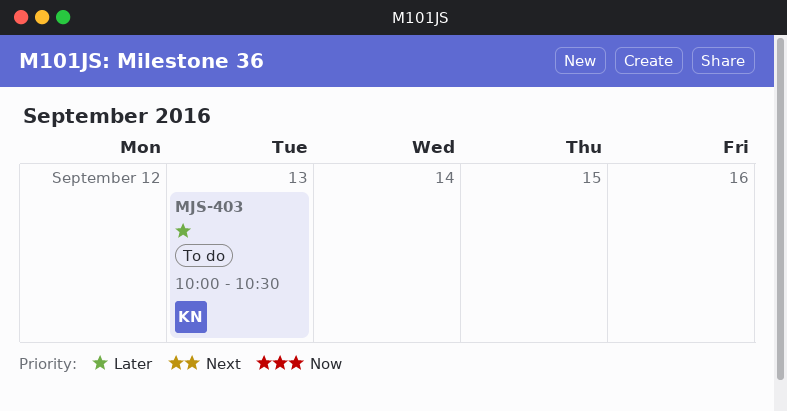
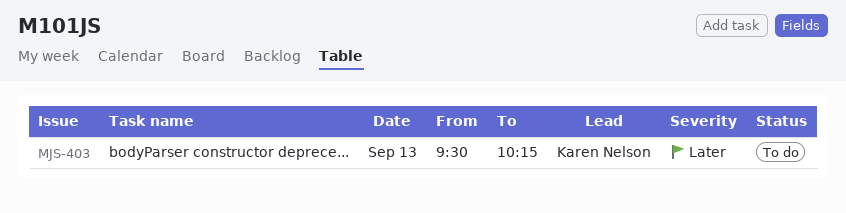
MJS-403, begins: 10:00 -> 09:30
MJS-403, ends: 10:30 -> 10:15

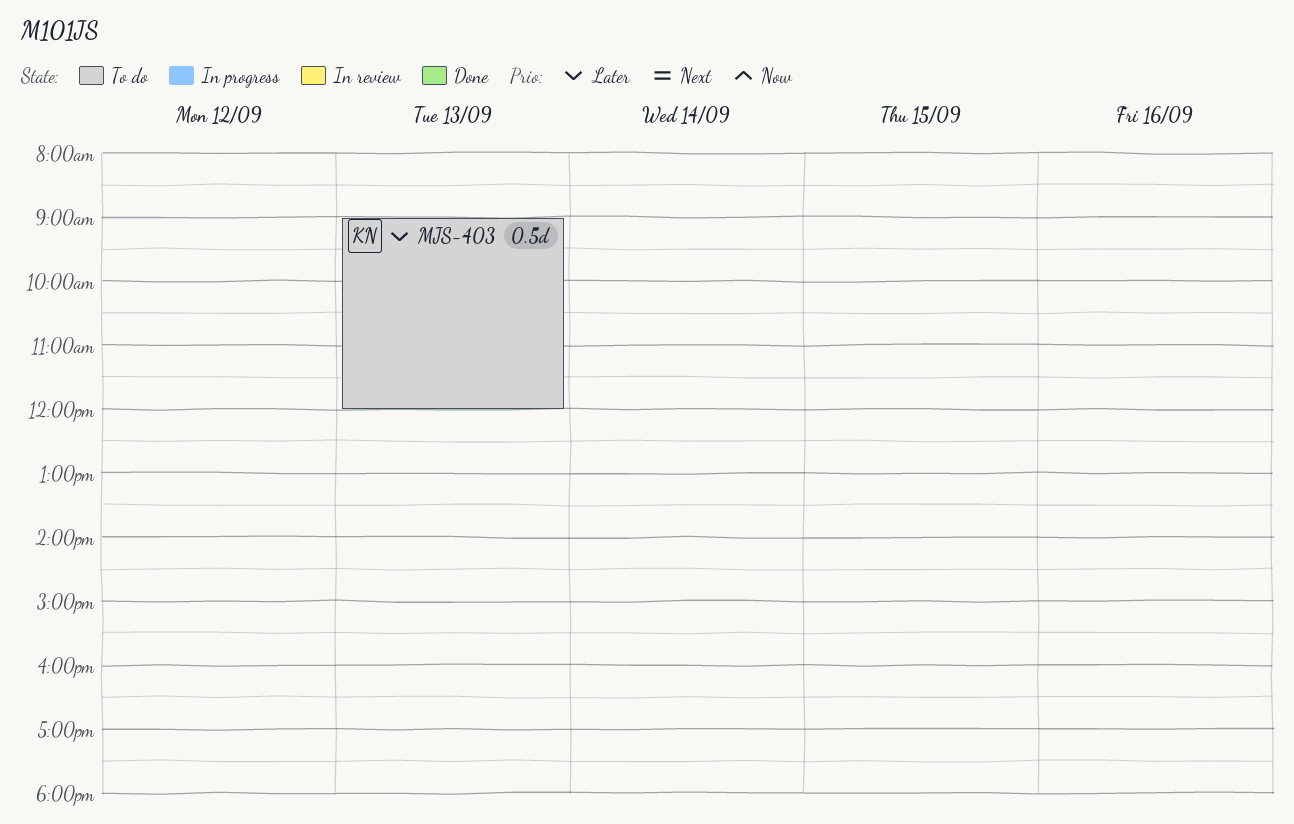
MJS-403, begins: 09:30 -> 09:00
MJS-403, ends: 10:15 -> 12:00

